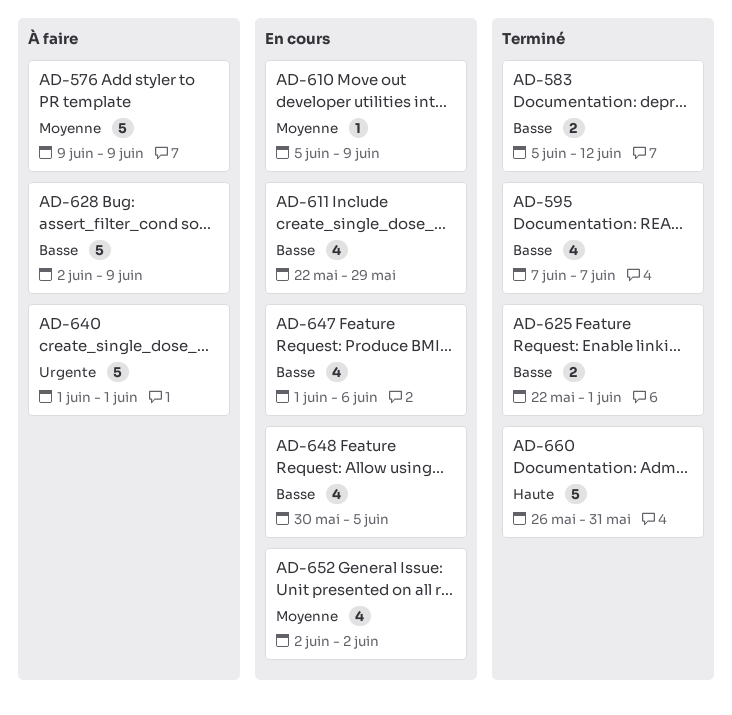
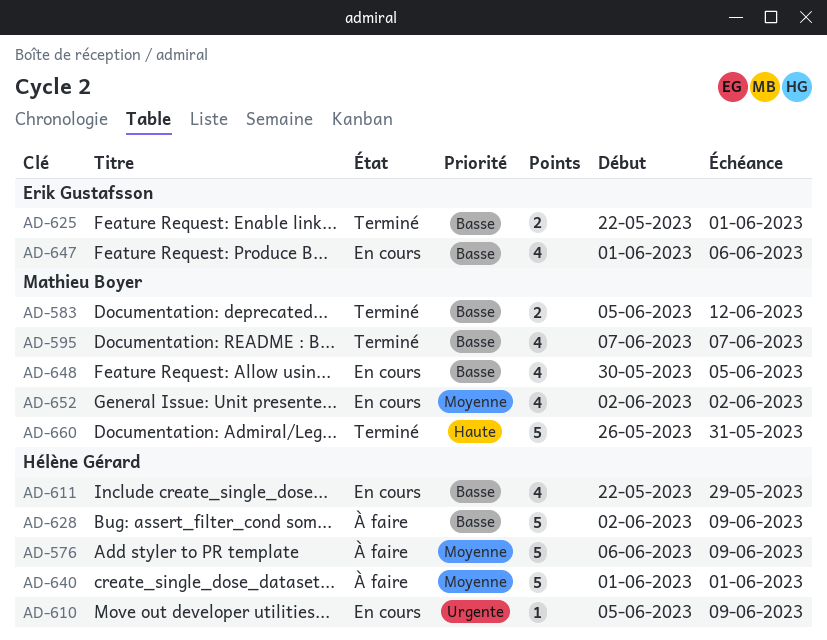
AD-576, start: Jun 9 -> Jun 6
AD-610, priority: Moyenne -> Urgente
AD-640, priority: Urgente -> Moyenne

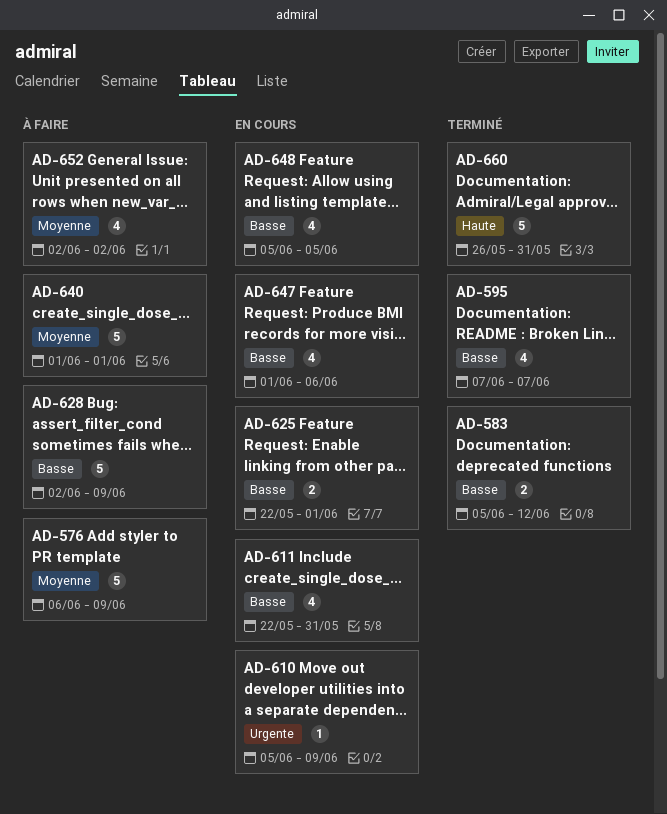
AD-611, due: May 29 -> May 31
AD-625, status: Terminé -> En cours
AD-648, start: May 30 -> Jun 5
AD-652, status: En cours -> À faire

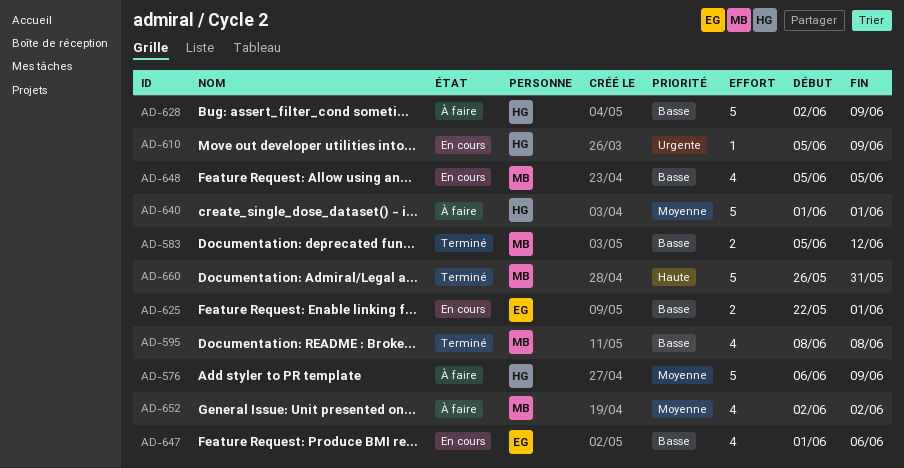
AD-595, start: Jun 7 -> Jun 8
AD-595, due: Jun 7 -> Jun 8
AD-611: present -> none

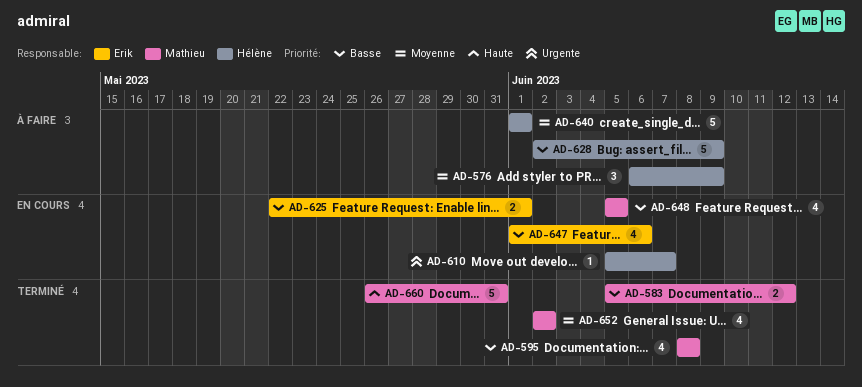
AD-576, estimate: 5 -> 3
AD-610, due: Jun 9 -> Jun 7
AD-652, status: À faire -> Terminé

